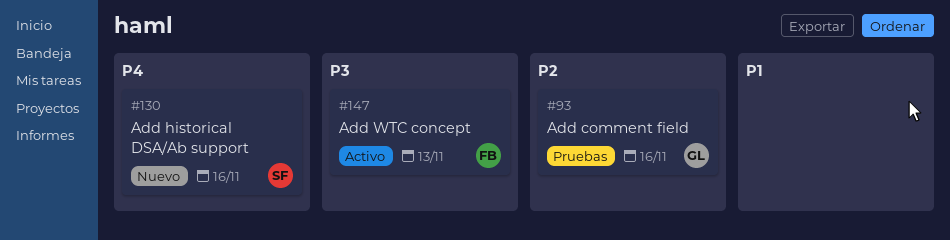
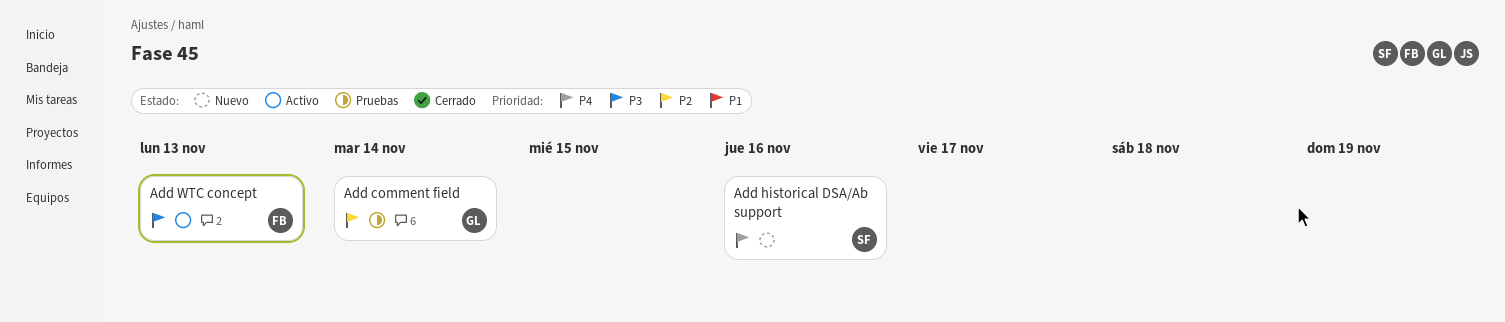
Add comment field, due: Nov 16 -> Nov 14

